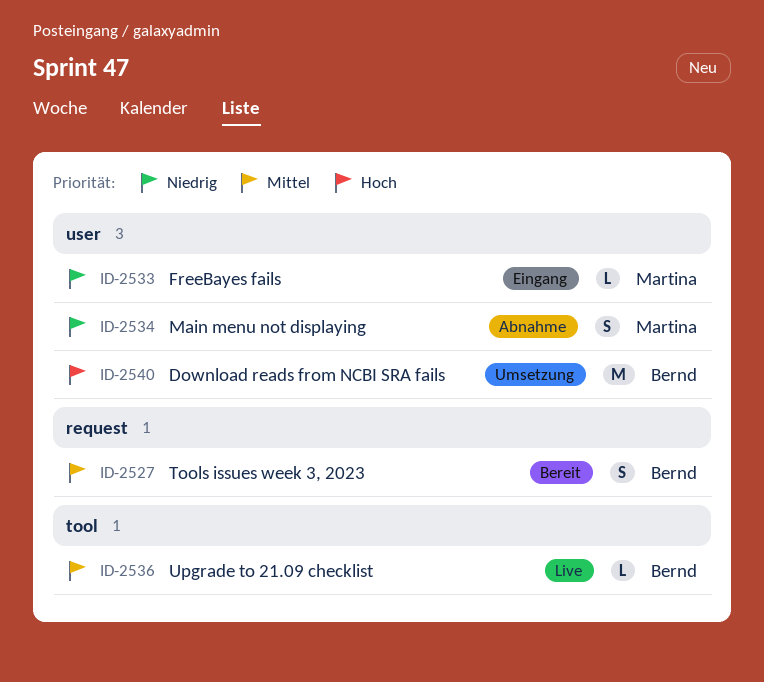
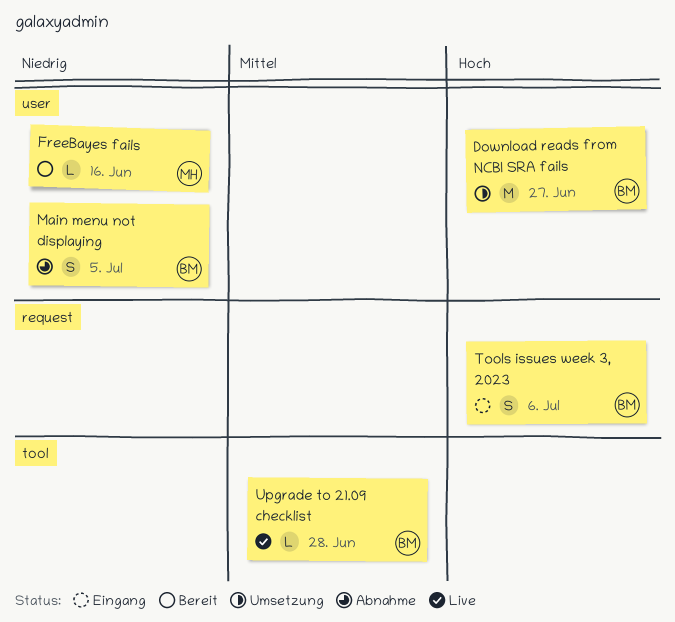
FreeBayes fails, status: Eingang -> Bereit
Main menu not displaying, owner: Martina -> Bernd
Tools issues week 3, 2023, status: Bereit -> Eingang
Tools issues week 3, 2023, priority: Mittel -> Hoch

